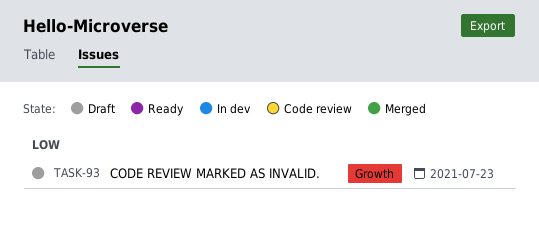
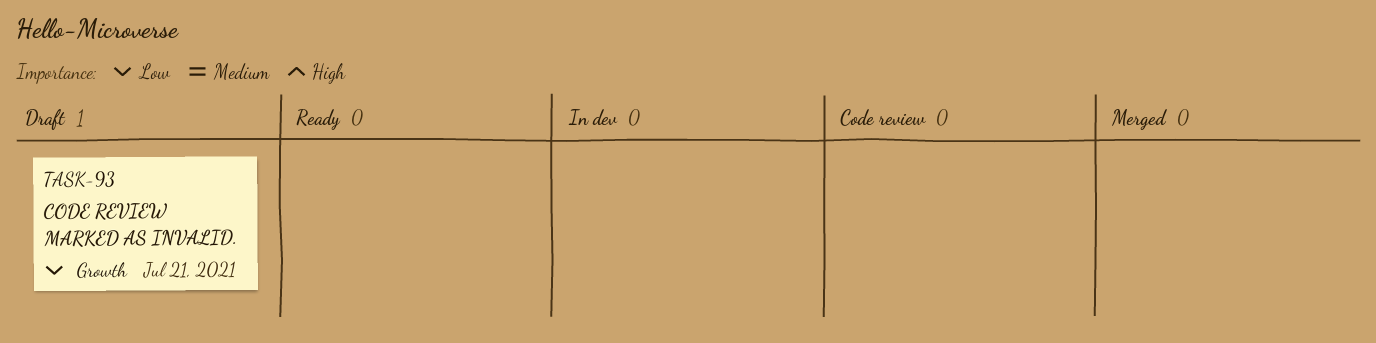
TASK-93, due: Jul 23 -> Jul 21

